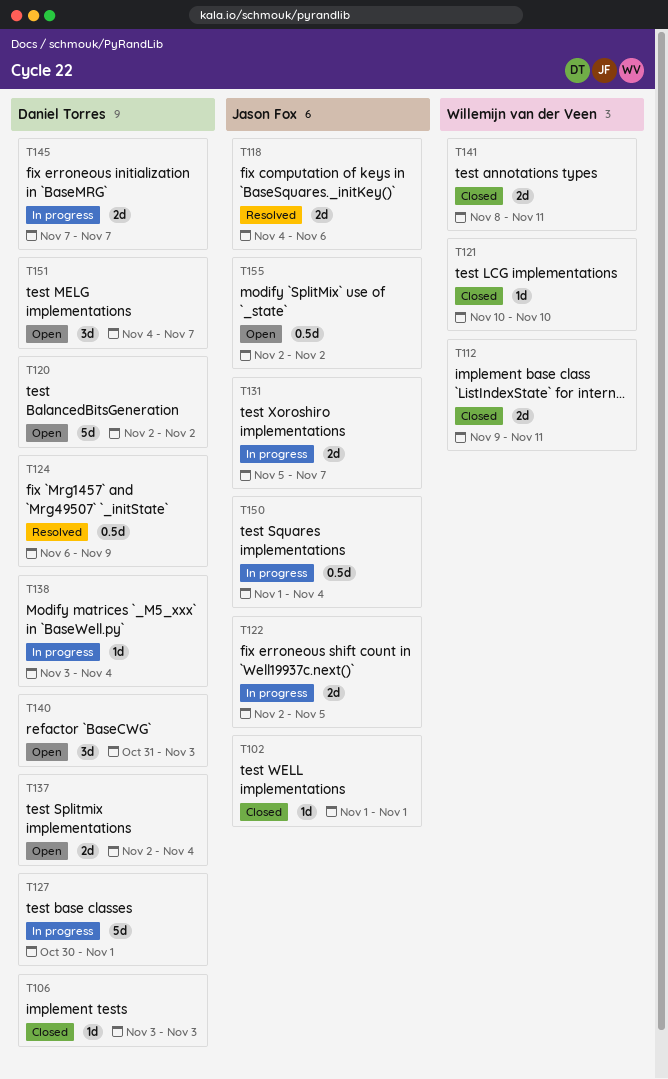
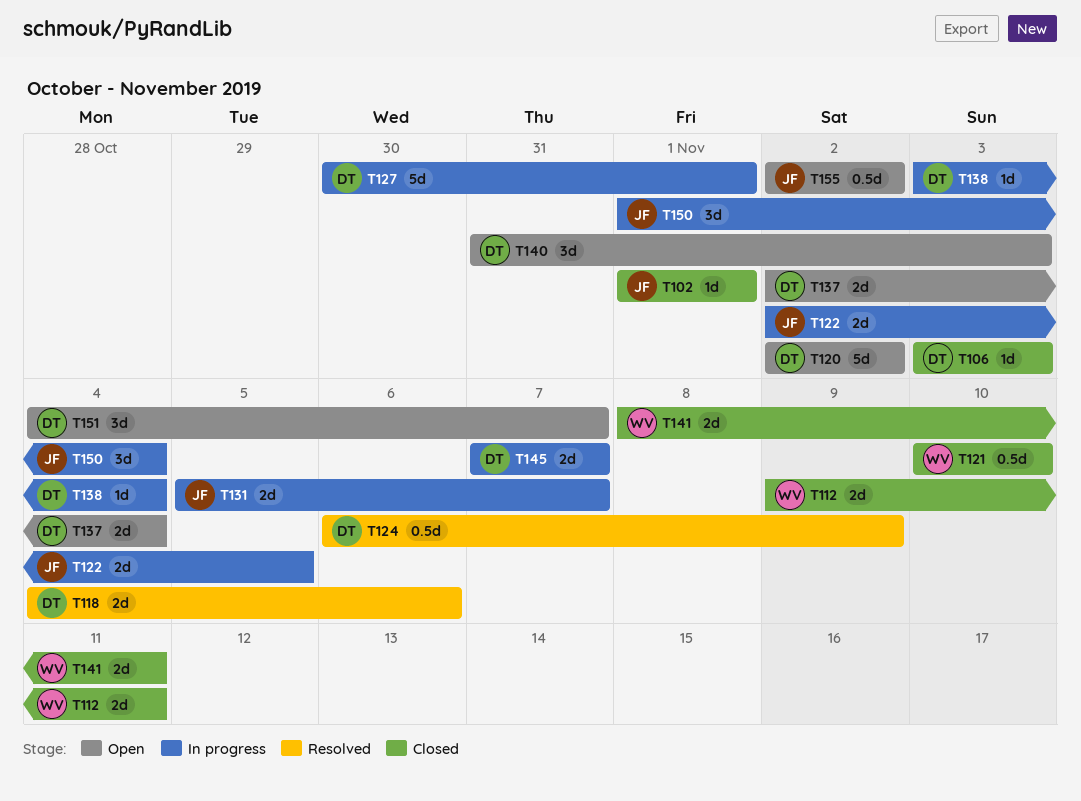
T118, owner: Jason Fox -> Daniel Torres
T121, estimate: 1d -> 0.5d
T150, estimate: 0.5d -> 3d

